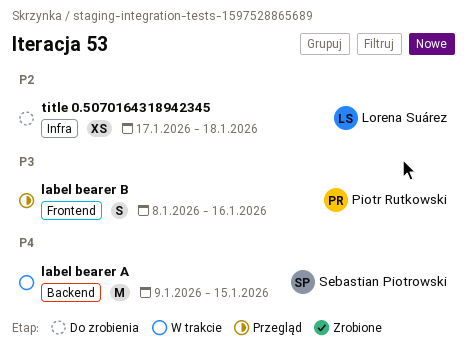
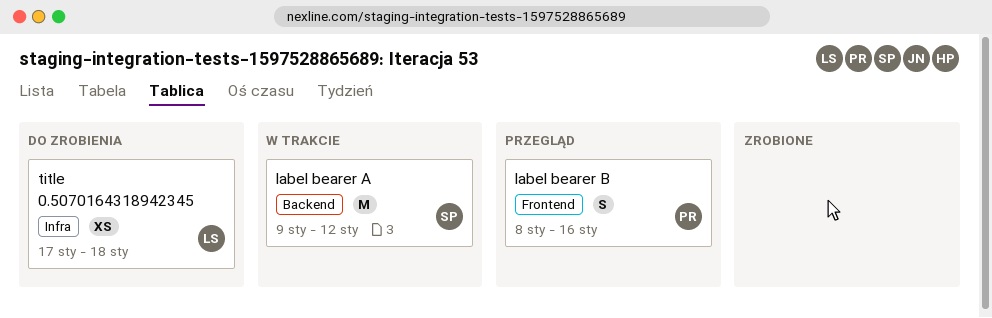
label bearer A, due: Jan 15 -> Jan 12

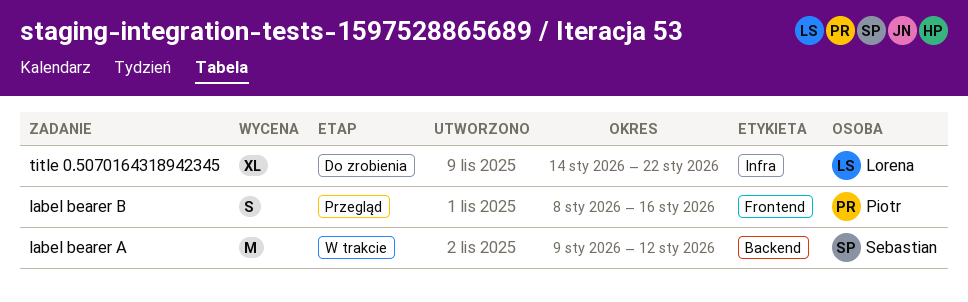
title 0.5070164318942345, estimate: XS -> XL
title 0.5070164318942345, start: Jan 17 -> Jan 14
title 0.5070164318942345, due: Jan 18 -> Jan 22

